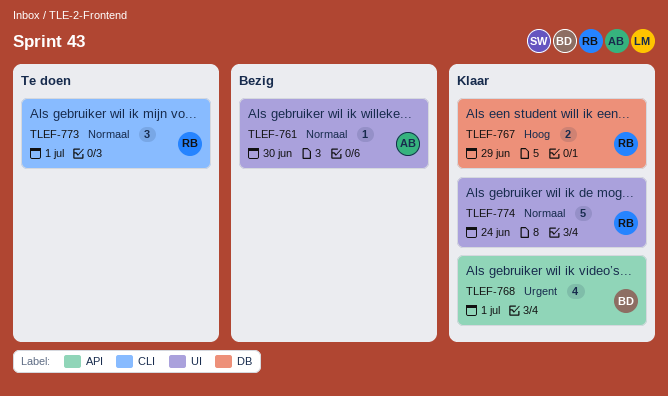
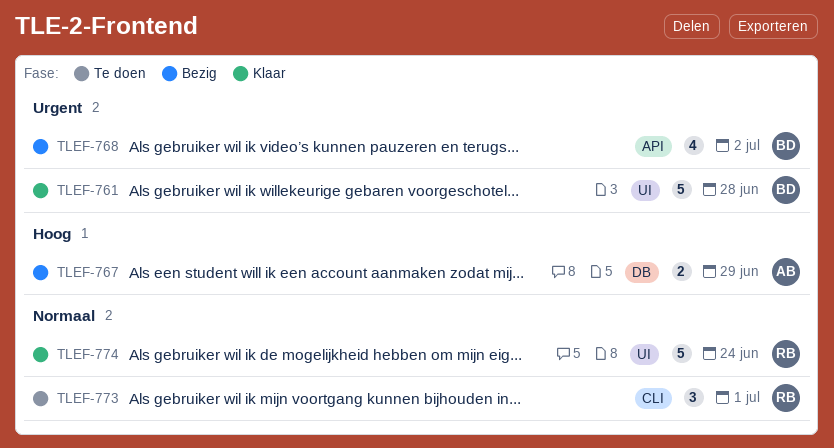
TLEF-761, status: Bezig -> Klaar
TLEF-761, owner: AB -> BD
TLEF-761, priority: Normaal -> Urgent
TLEF-761, estimate: 1 -> 5
TLEF-761, due: Jun 30 -> Jun 28
TLEF-767, status: Klaar -> Bezig
TLEF-767, owner: RB -> AB
TLEF-768, status: Klaar -> Bezig
TLEF-768, due: Jul 1 -> Jul 2

